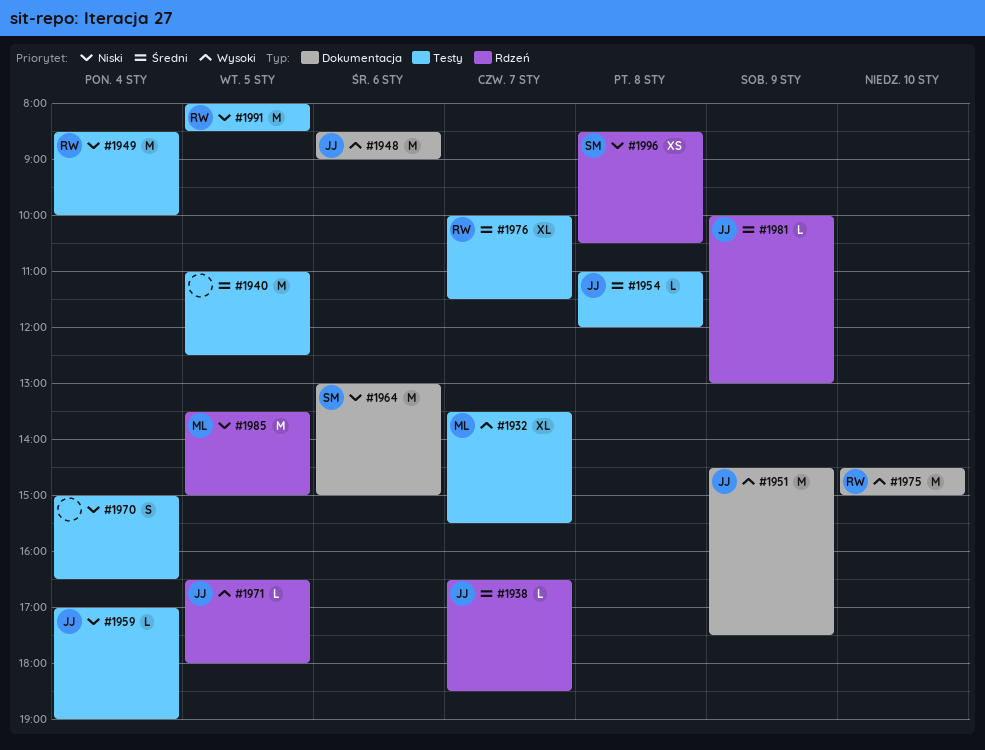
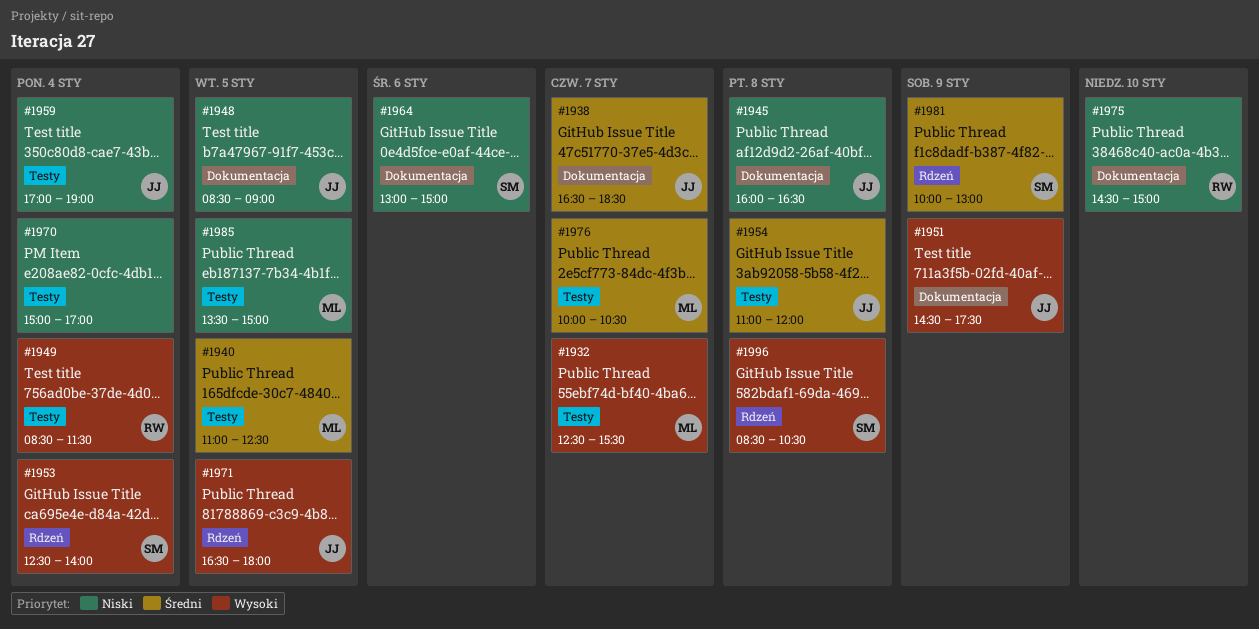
#1932, begins: 13:30 -> 12:30
#1938, label: Rdzeń -> Dokumentacja
#1940, owner: none -> ML
#1945: none -> present
#1948, priority: Wysoki -> Niski
#1948, day: Jan 6 -> Jan 5
#1949, priority: Niski -> Wysoki
#1949, ends: 10:00 -> 11:30
#1953: none -> present
#1970, ends: 16:30 -> 17:00
#1975, priority: Wysoki -> Niski
#1976, owner: RW -> ML
#1976, ends: 11:30 -> 10:30
#1981, owner: JJ -> SM
#1985, label: Rdzeń -> Testy
#1991: present -> none
#1996, priority: Niski -> Wysoki

